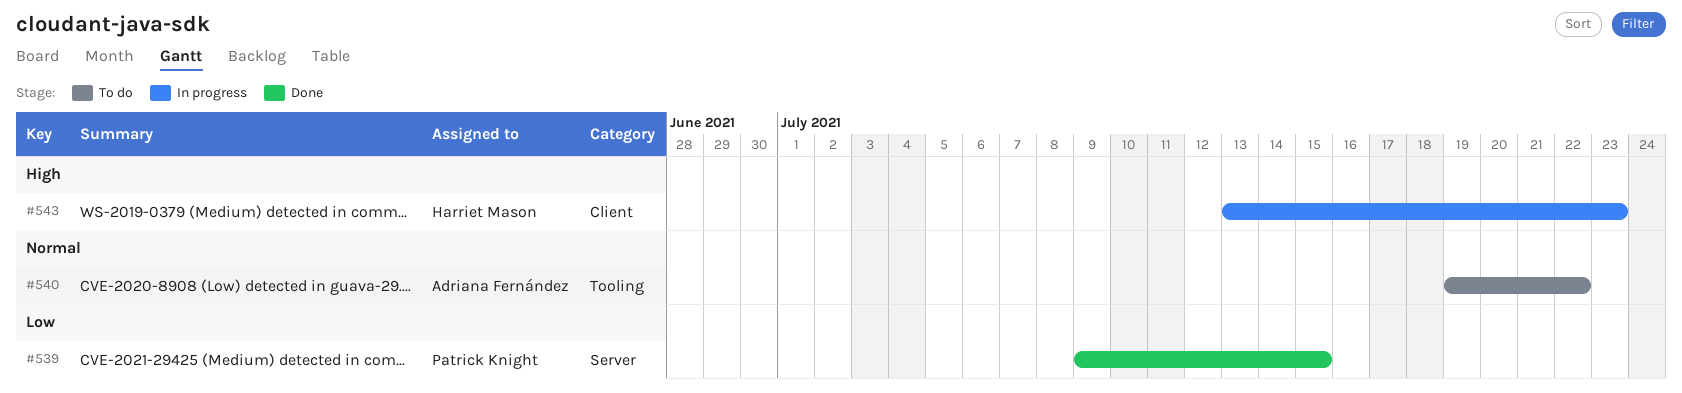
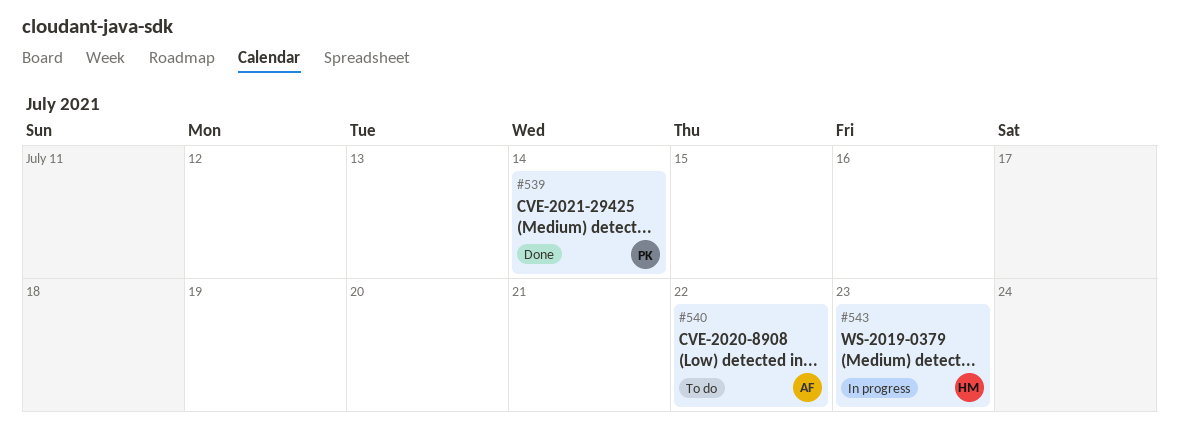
#539, due: Jul 15 -> Jul 14

